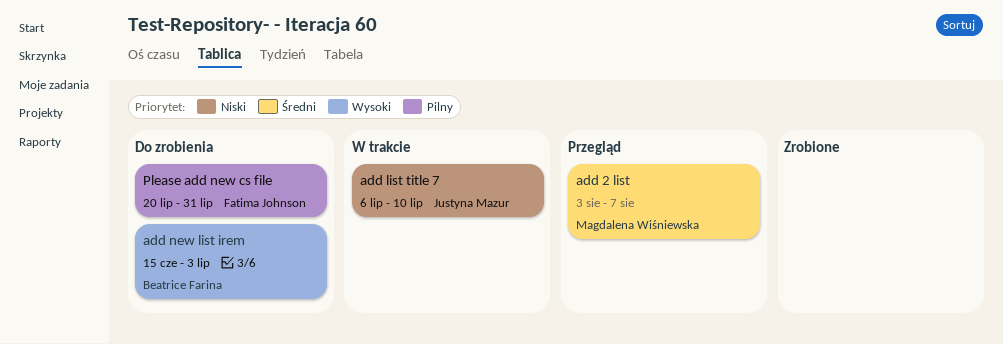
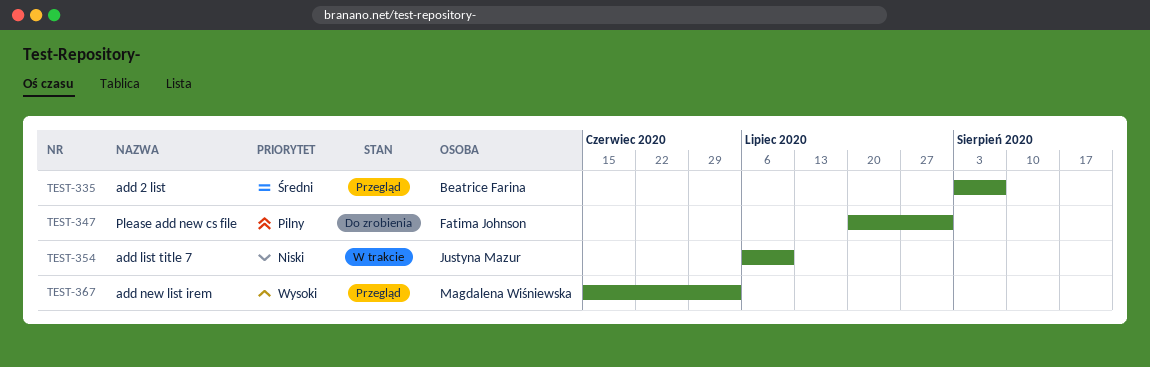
add 2 list, owner: Magdalena Wiśniewska -> Beatrice Farina
add new list irem, status: Do zrobienia -> Przegląd
add new list irem, owner: Beatrice Farina -> Magdalena Wiśniewska

